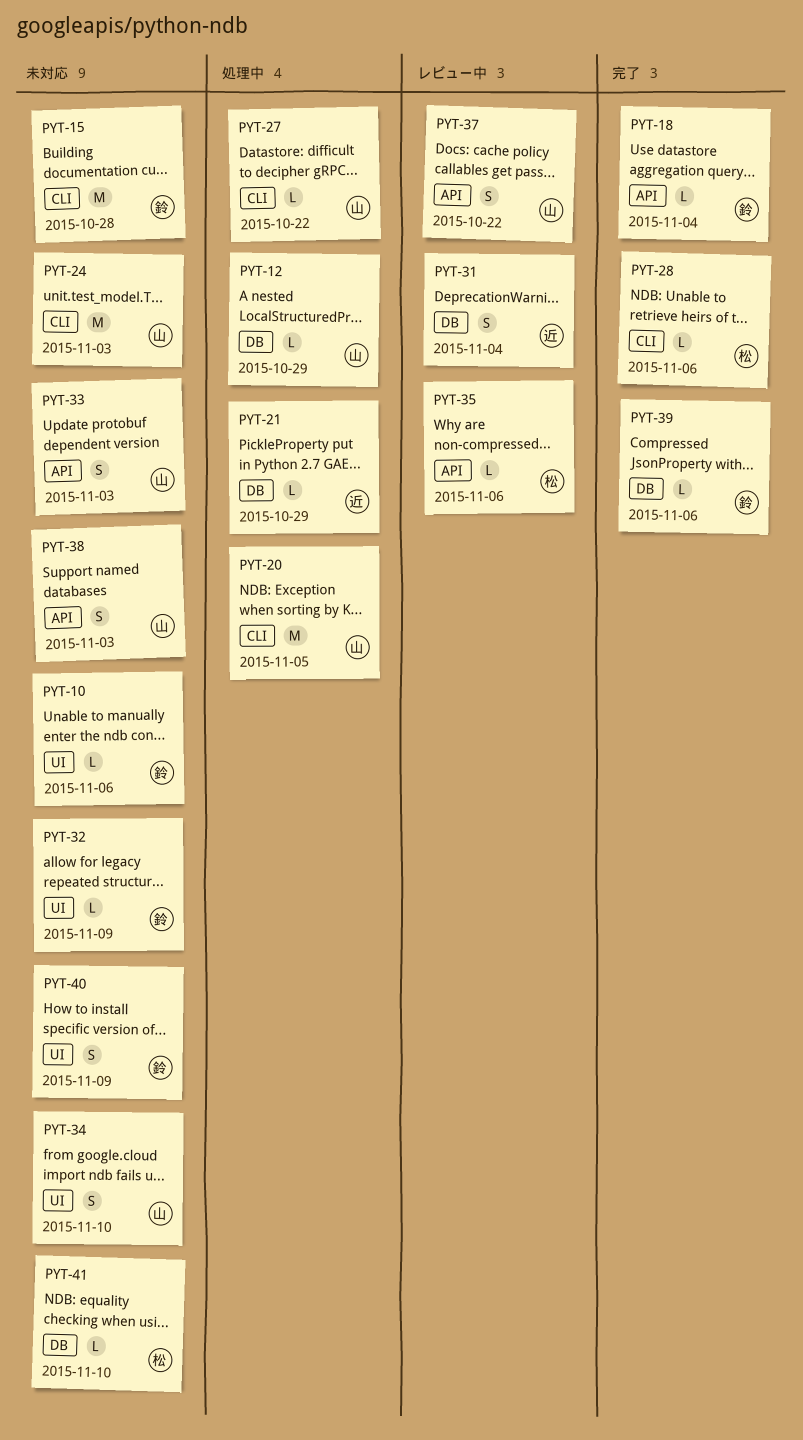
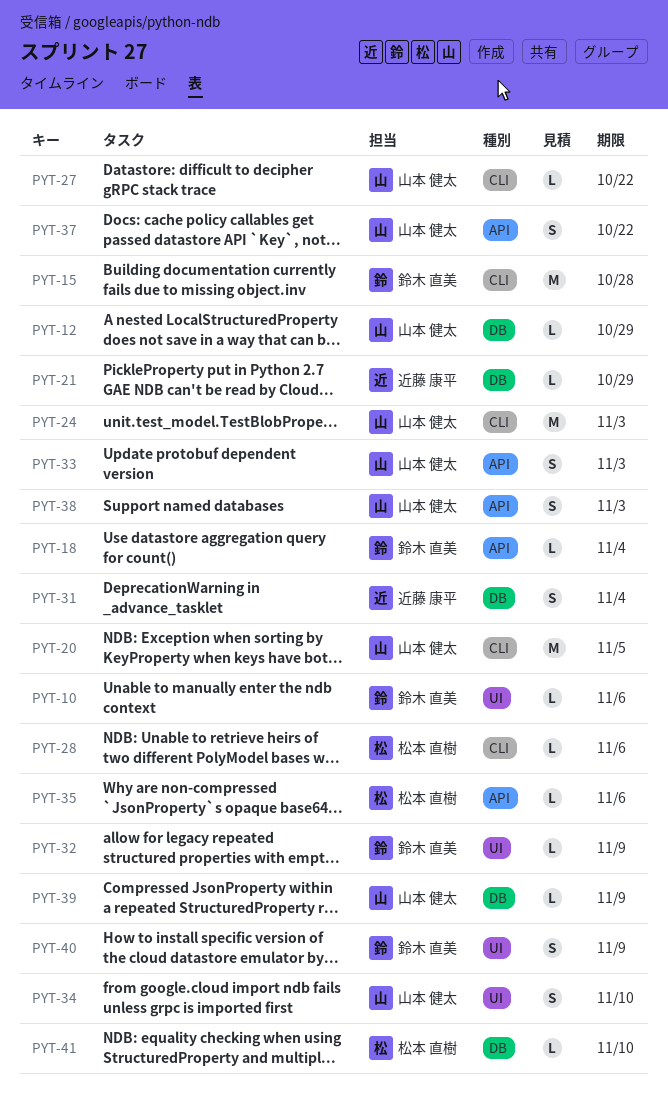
PYT-39, owner: 鈴木 直美 -> 山本 健太
PYT-39, due: Nov 6 -> Nov 9

